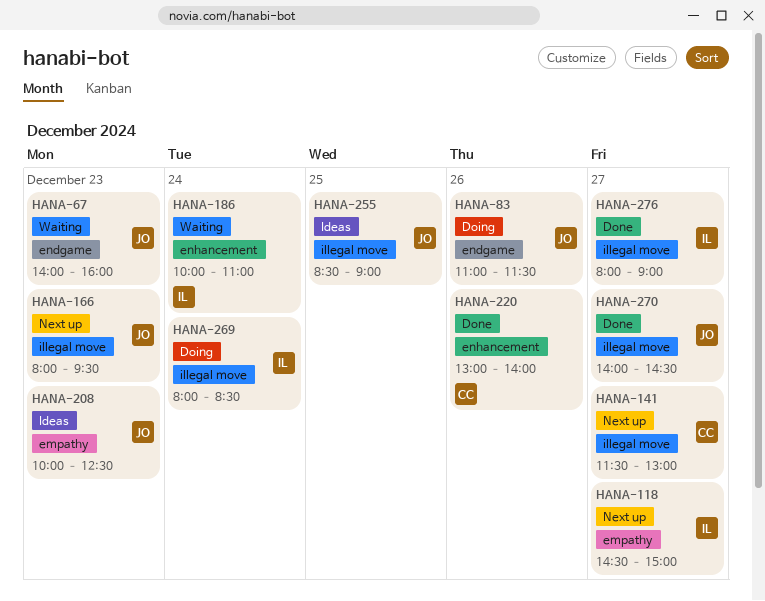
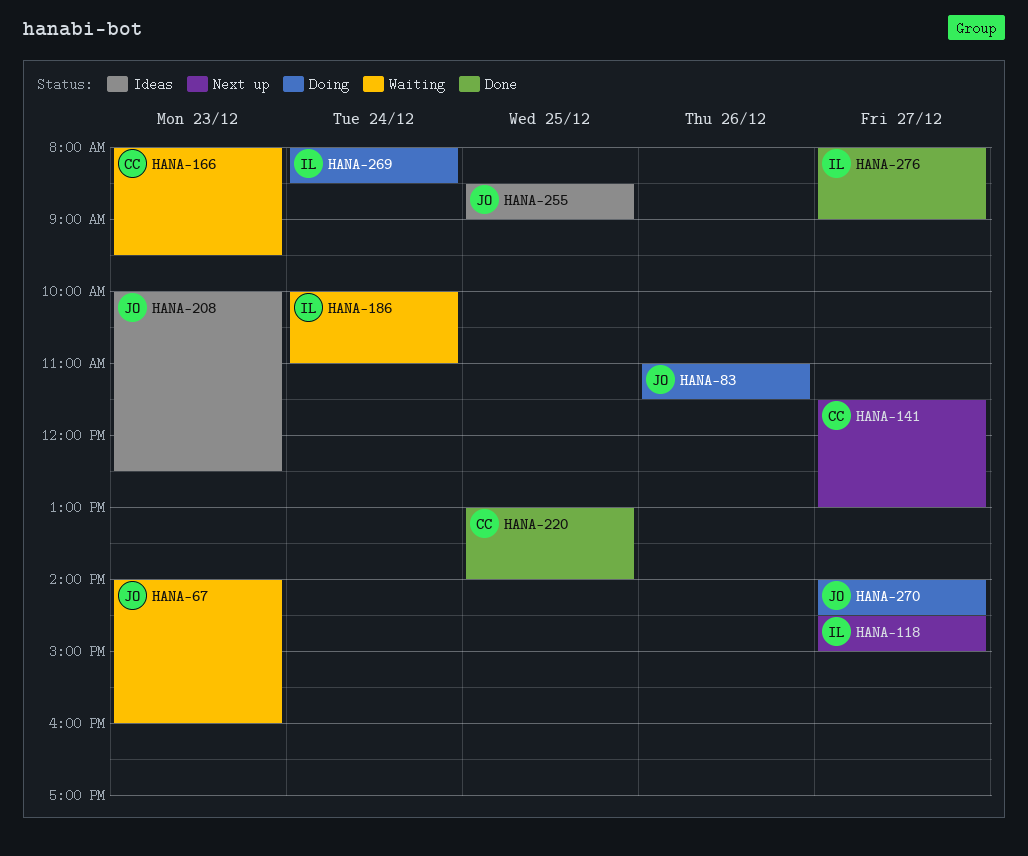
HANA-166, status: Next up -> Waiting
HANA-166, owner: JO -> CC
HANA-220, day: Dec 26 -> Dec 25
HANA-270, status: Done -> Doing

